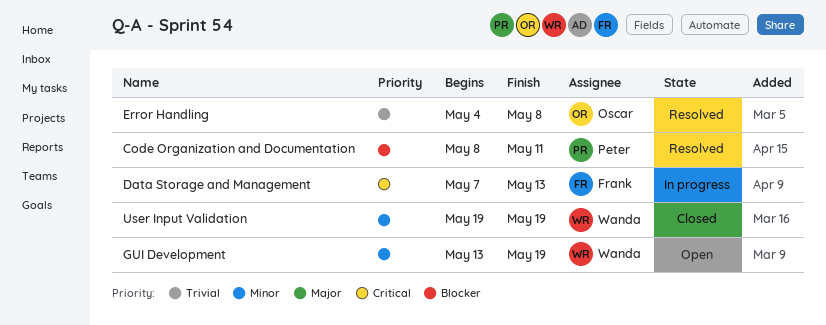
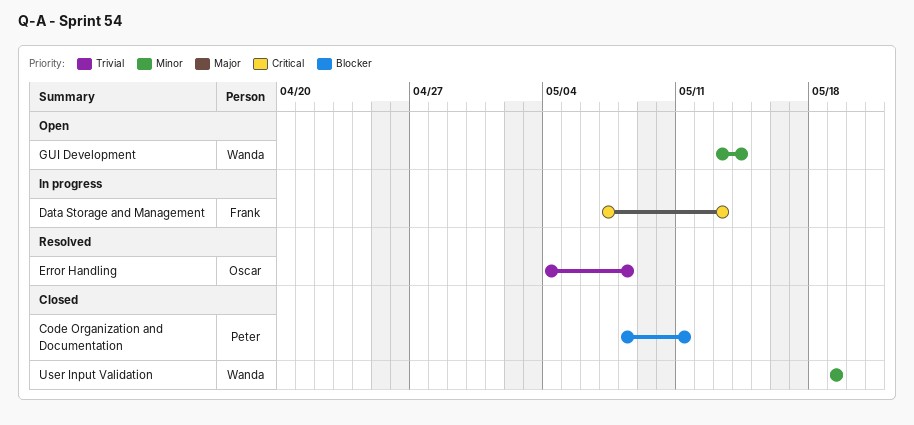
Code Organization and Documentation, status: Resolved -> Closed
GUI Development, due: May 19 -> May 14

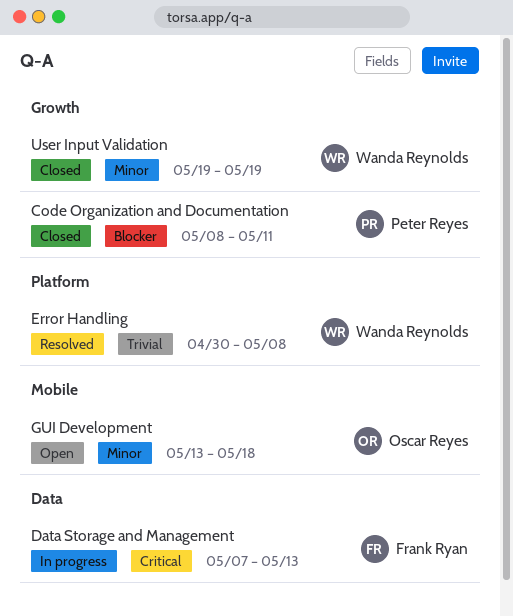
Error Handling, owner: Oscar Reyes -> Wanda Reynolds
Error Handling, start: May 4 -> Apr 30
GUI Development, owner: Wanda Reynolds -> Oscar Reyes
GUI Development, due: May 14 -> May 18

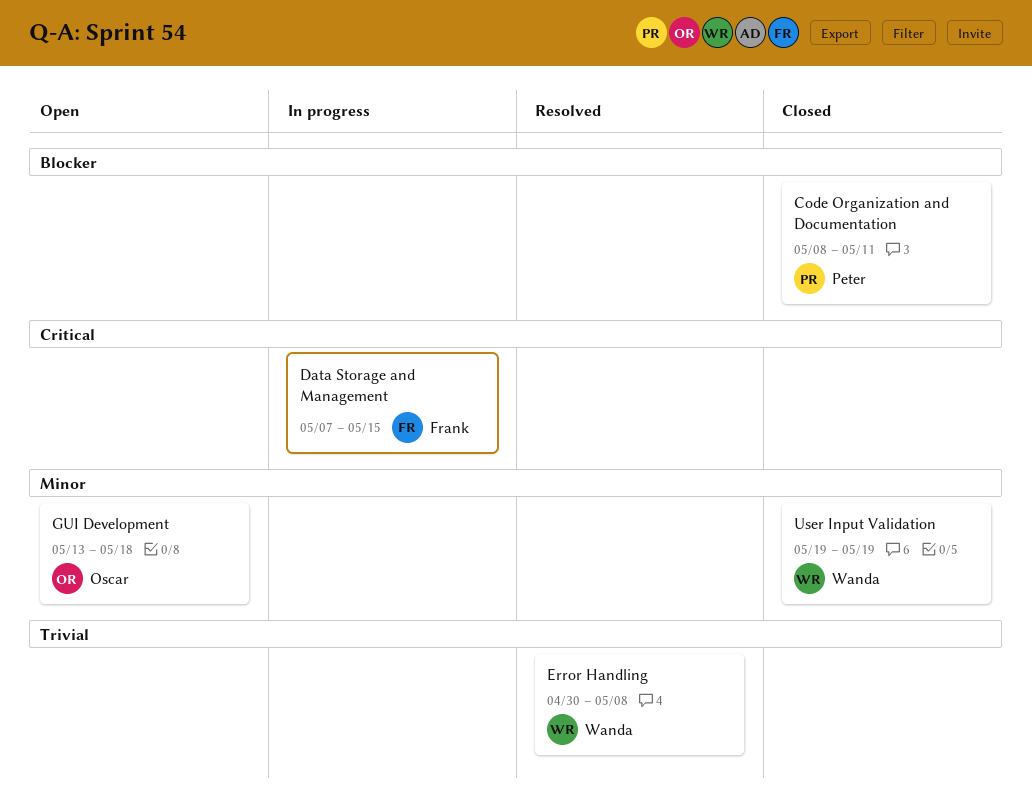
Data Storage and Management, due: May 13 -> May 15

